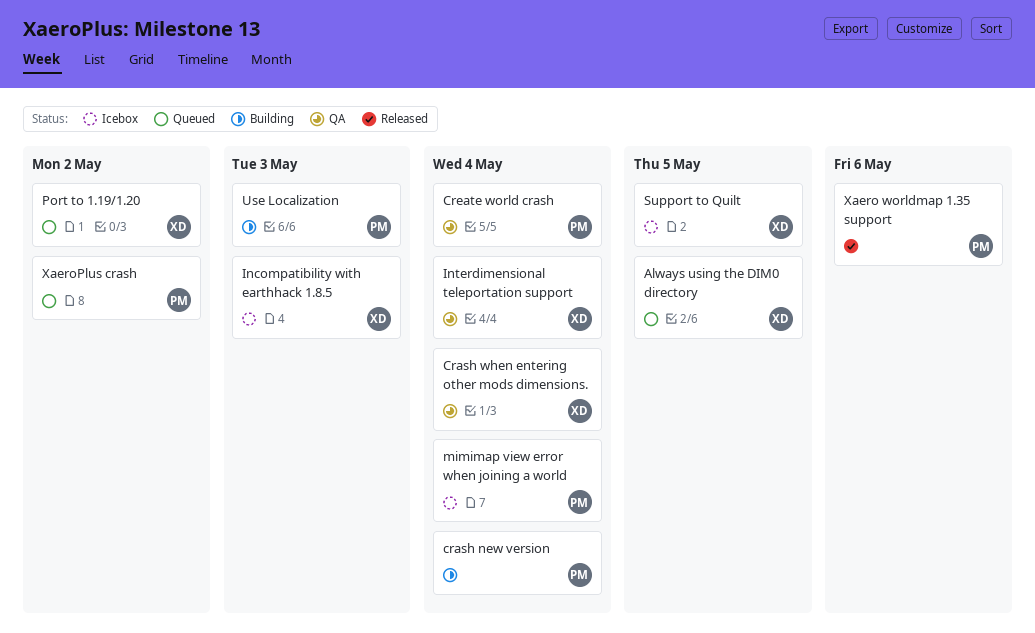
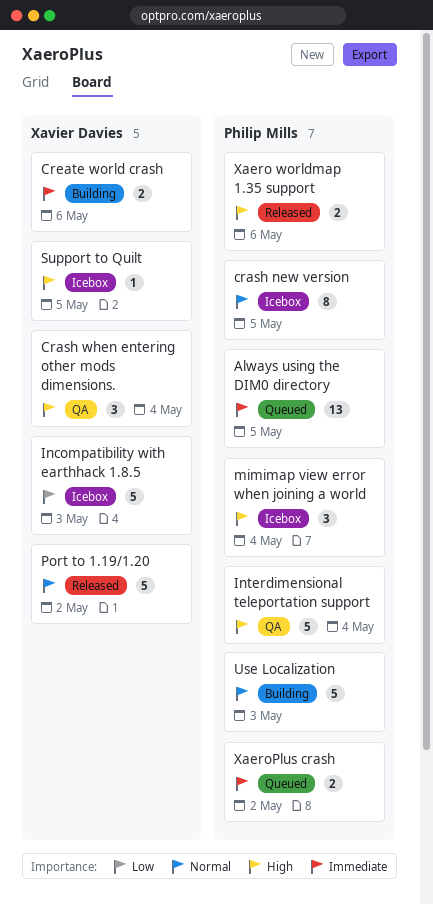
Always using the DIM0 directory, owner: Xavier Davies -> Philip Mills
crash new version, status: Building -> Icebox
crash new version, due: May 4 -> May 5
Create world crash, status: QA -> Building
Create world crash, owner: Philip Mills -> Xavier Davies
Create world crash, due: May 4 -> May 6
Interdimensional teleportation support, owner: Xavier Davies -> Philip Mills
Port to 1.19/1.20, status: Queued -> Released

